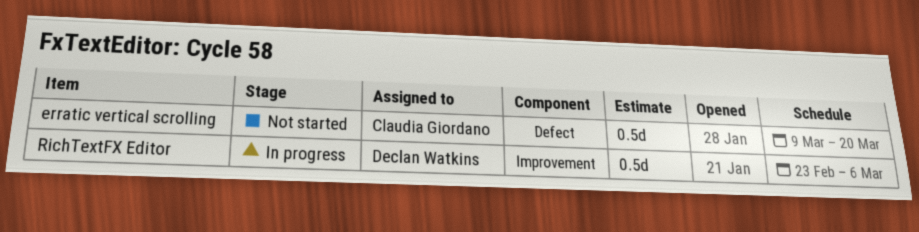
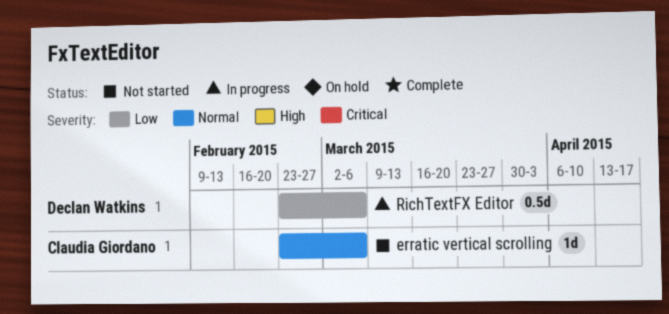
erratic vertical scrolling, estimate: 0.5d -> 1d
erratic vertical scrolling, start: Mar 9 -> Feb 23
erratic vertical scrolling, due: Mar 20 -> Mar 6

